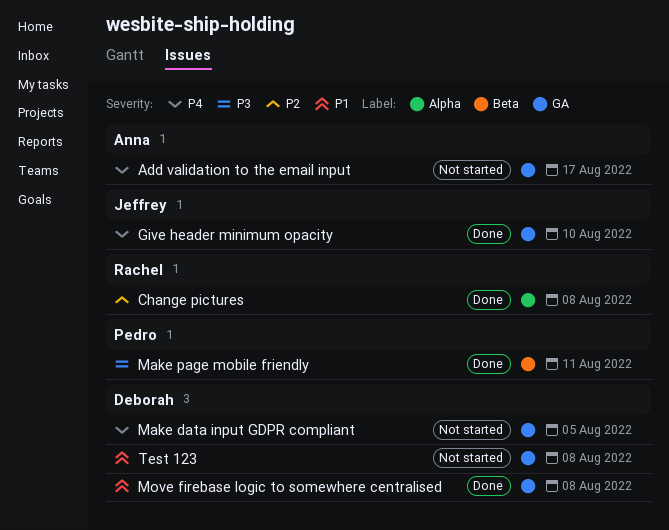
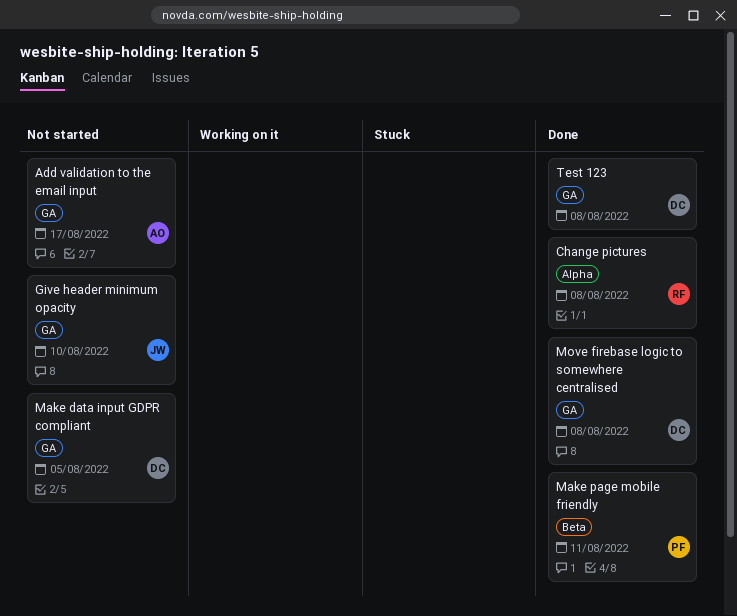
Give header minimum opacity, status: Done -> Not started
Test 123, status: Not started -> Done

